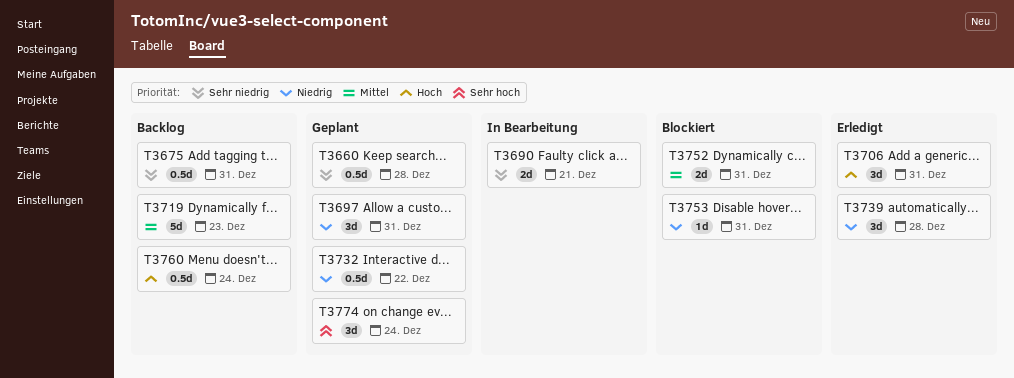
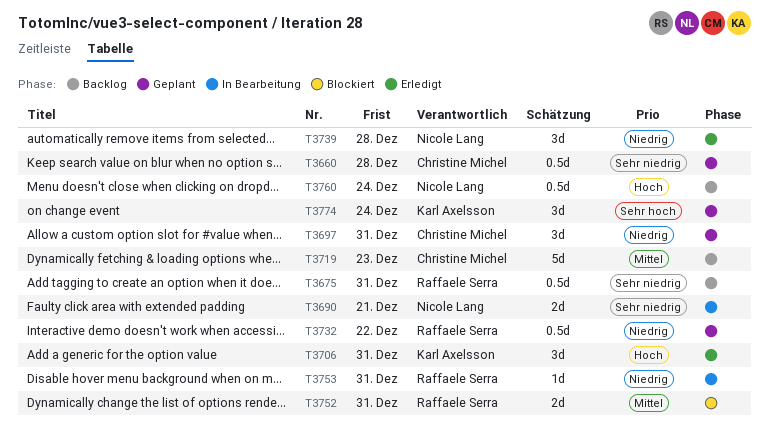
T3753, status: Blockiert -> In Bearbeitung

